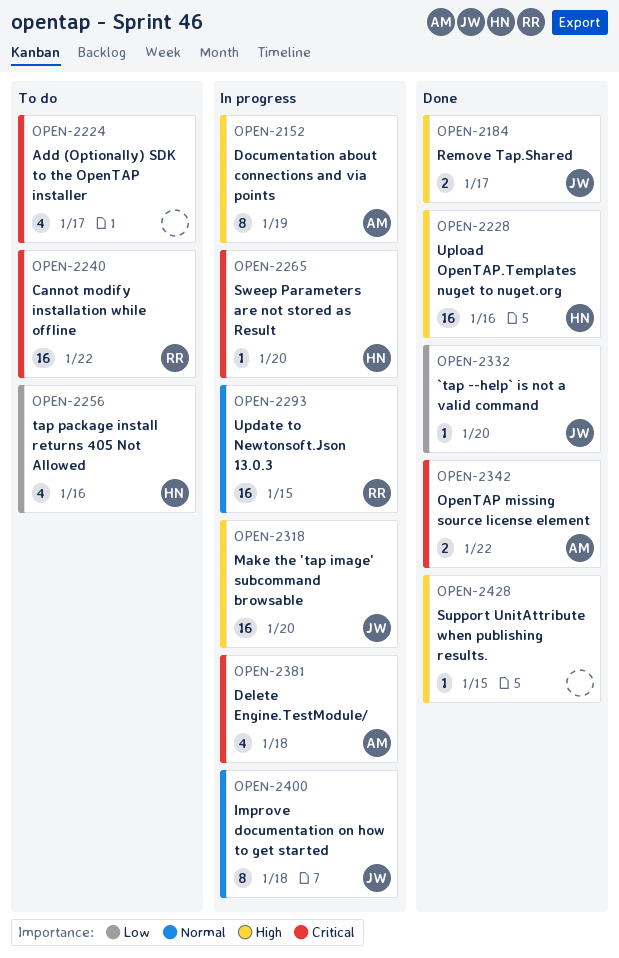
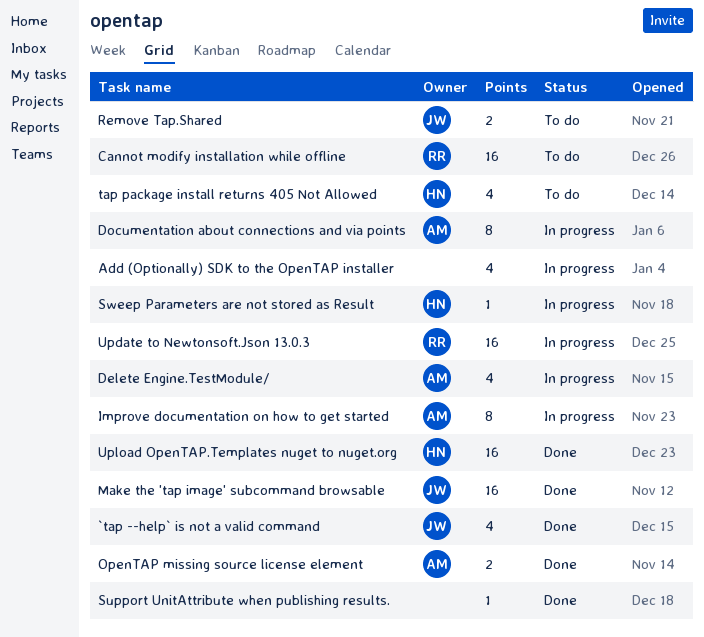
`tap --help` is not a valid command, estimate: 1 -> 4
Add (Optionally) SDK to the OpenTAP installer, status: To do -> In progress
Improve documentation on how to get started, owner: JW -> AM
Make the 'tap image' subcommand browsable, status: In progress -> Done
Remove Tap.Shared, status: Done -> To do

